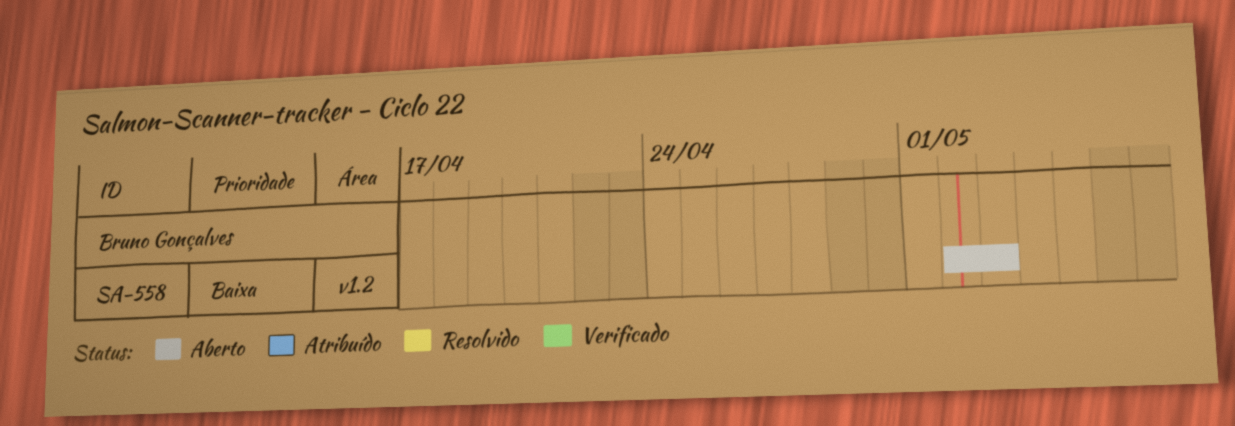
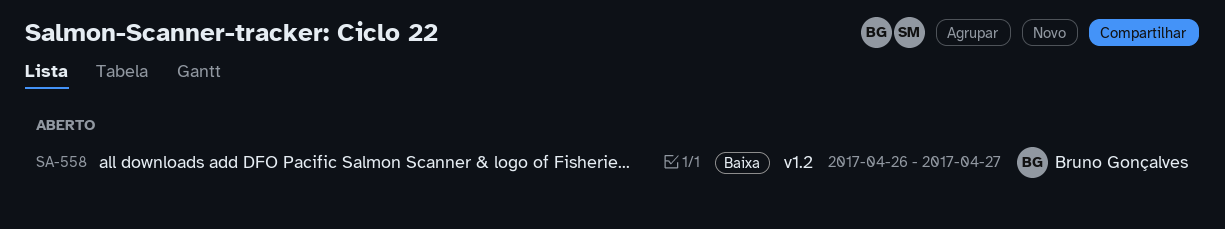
SA-558, start: May 2 -> Apr 26
SA-558, due: May 3 -> Apr 27

